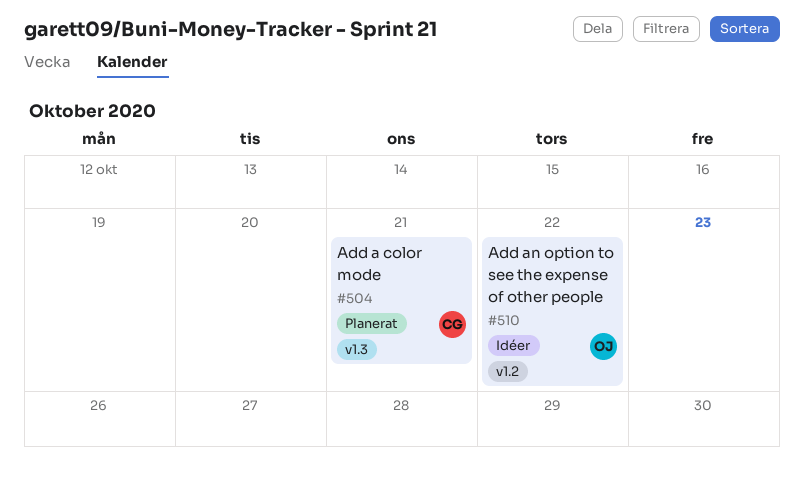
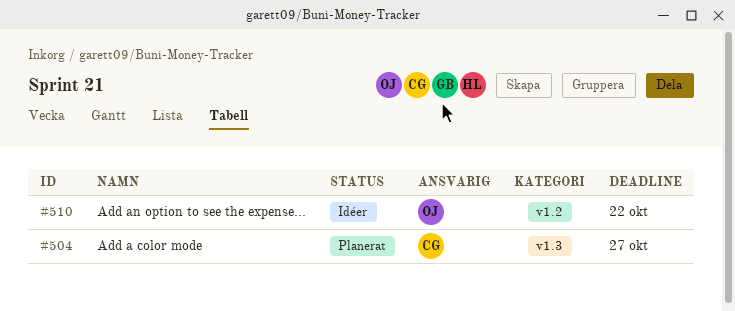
#504, due: Oct 21 -> Oct 27

